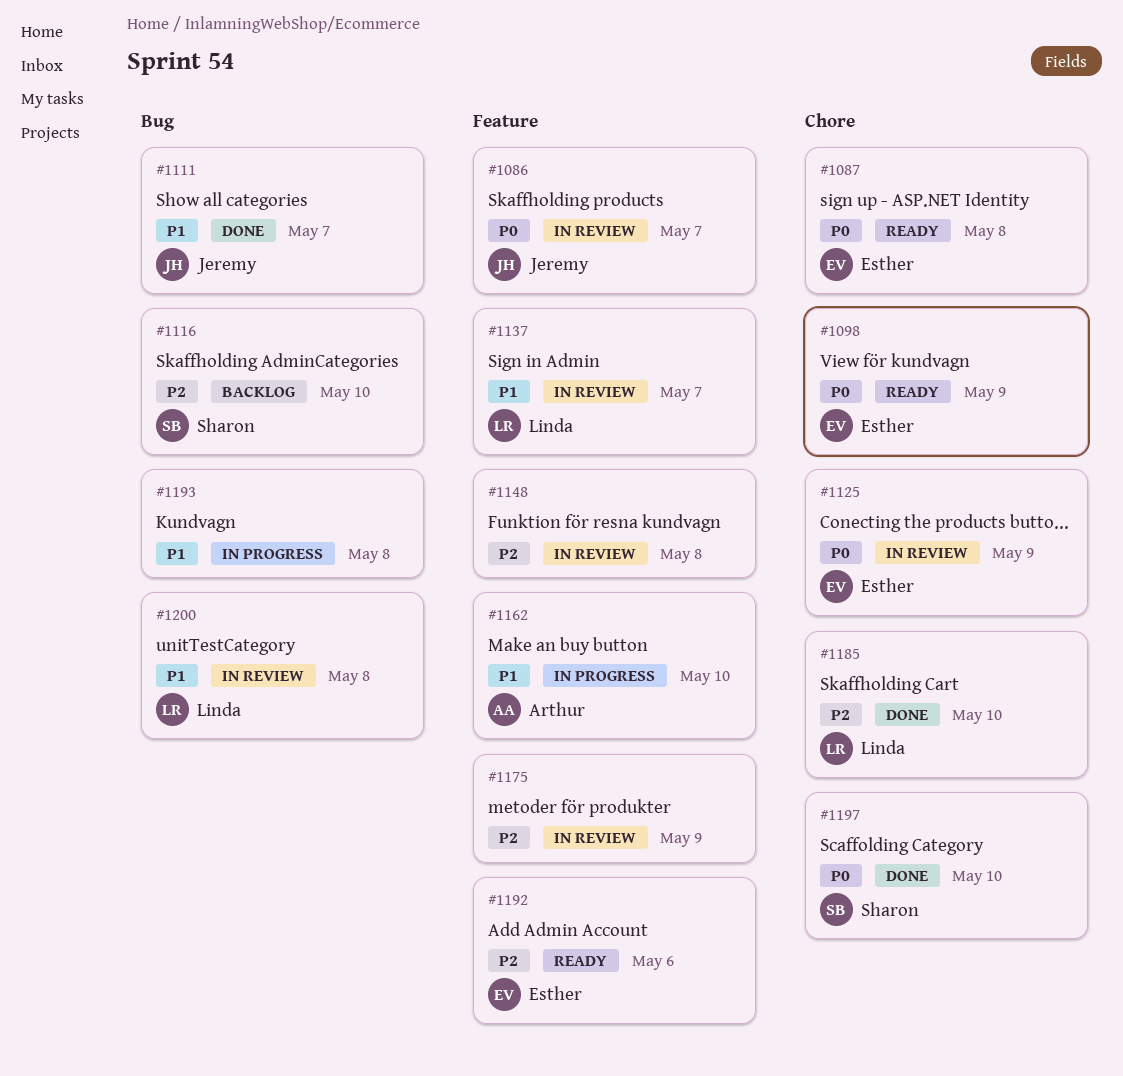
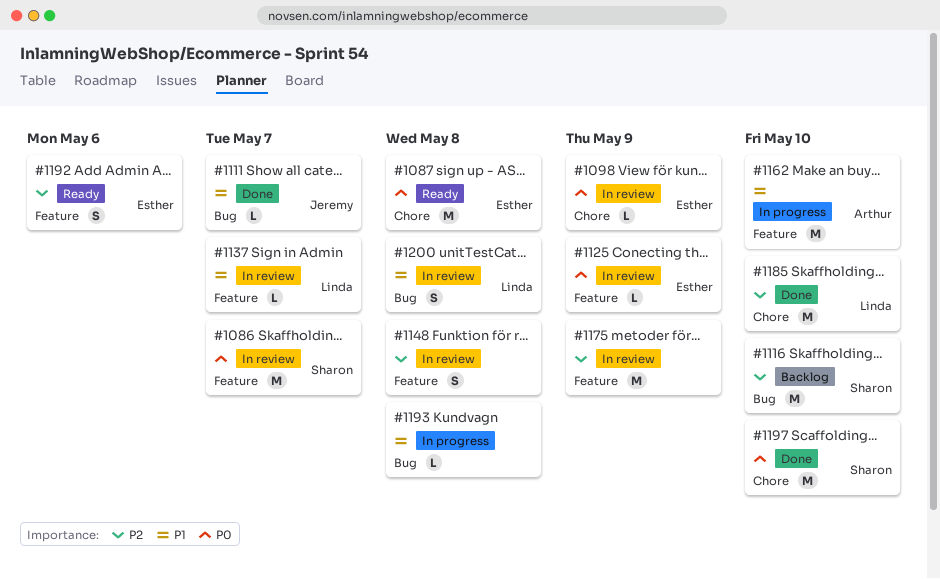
#1086, owner: Jeremy -> Sharon
#1098, status: Ready -> In review
#1125, label: Chore -> Feature

